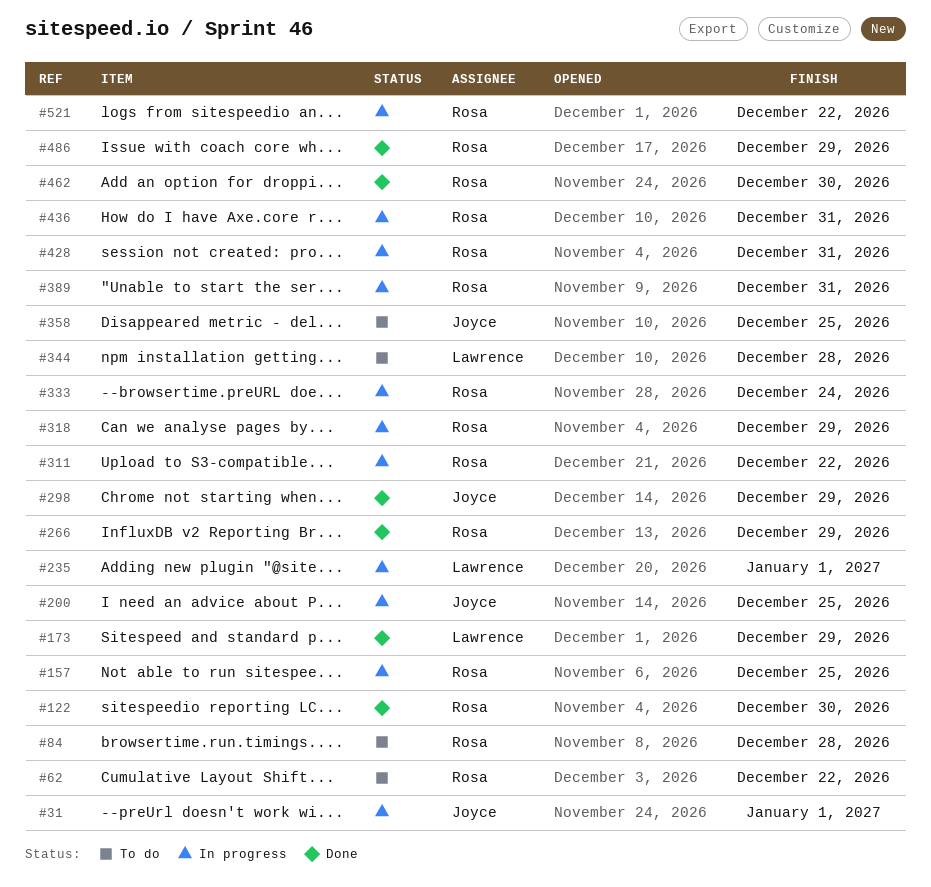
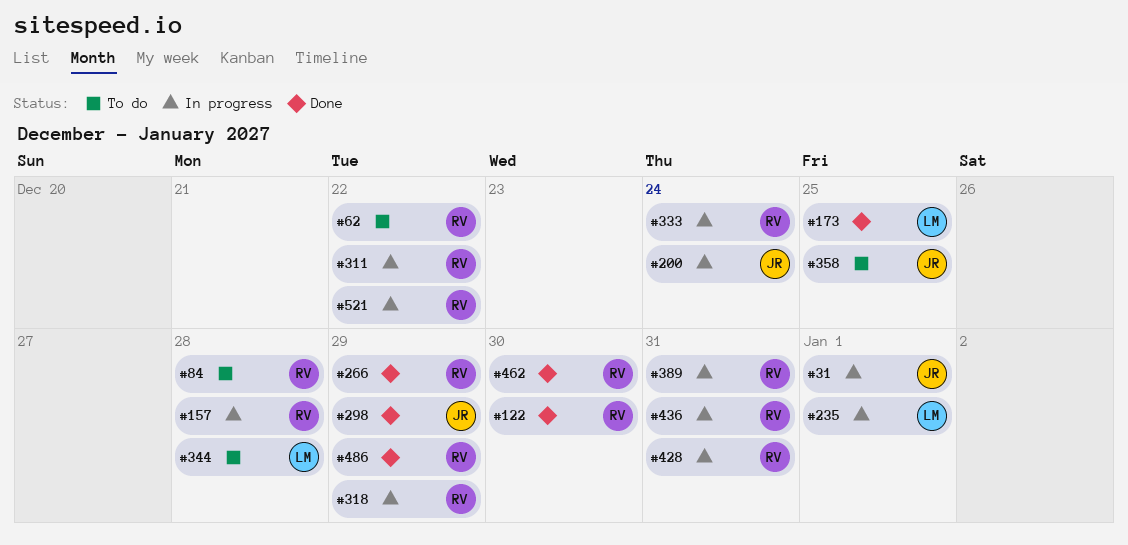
#157, due: Dec 25 -> Dec 28
#173, due: Dec 29 -> Dec 25
#200, due: Dec 25 -> Dec 24

